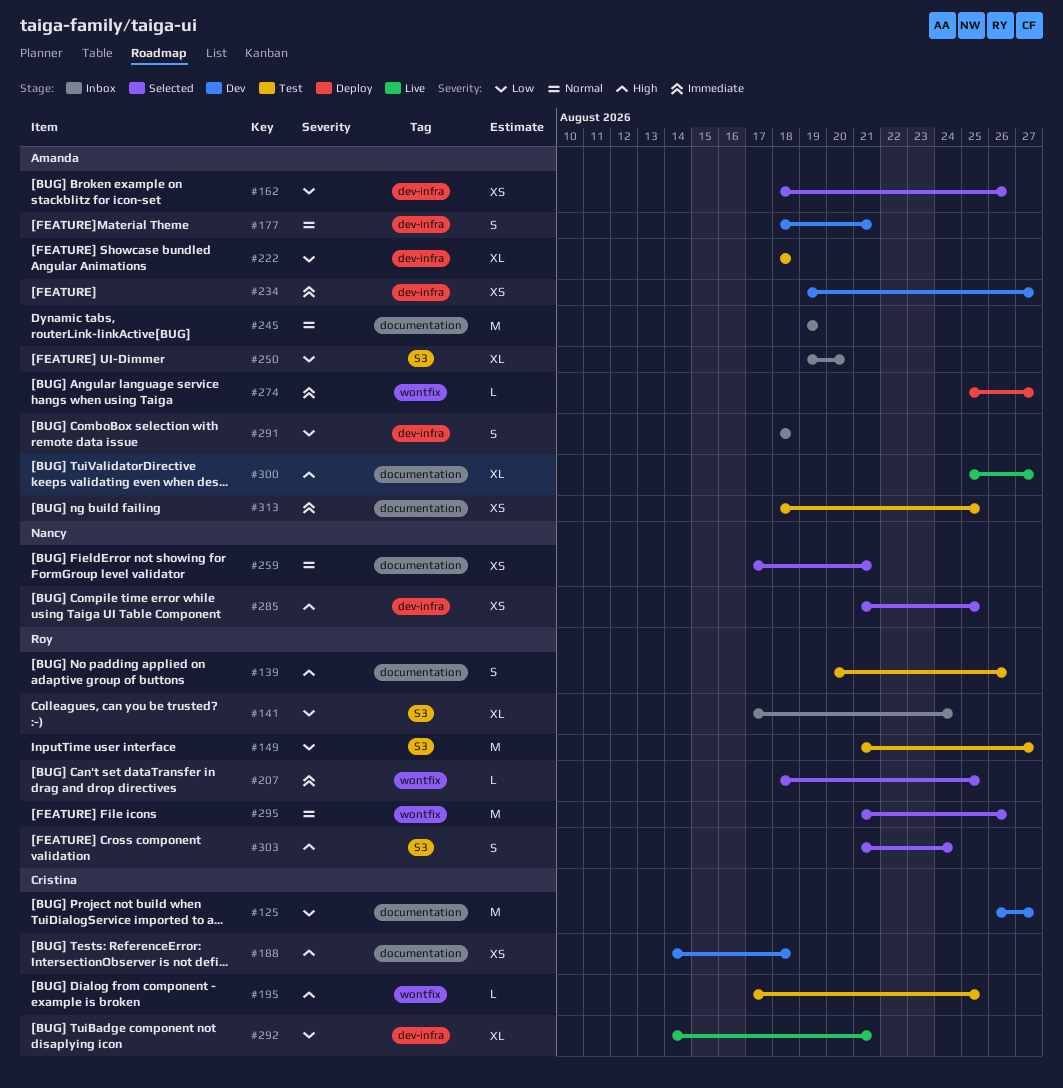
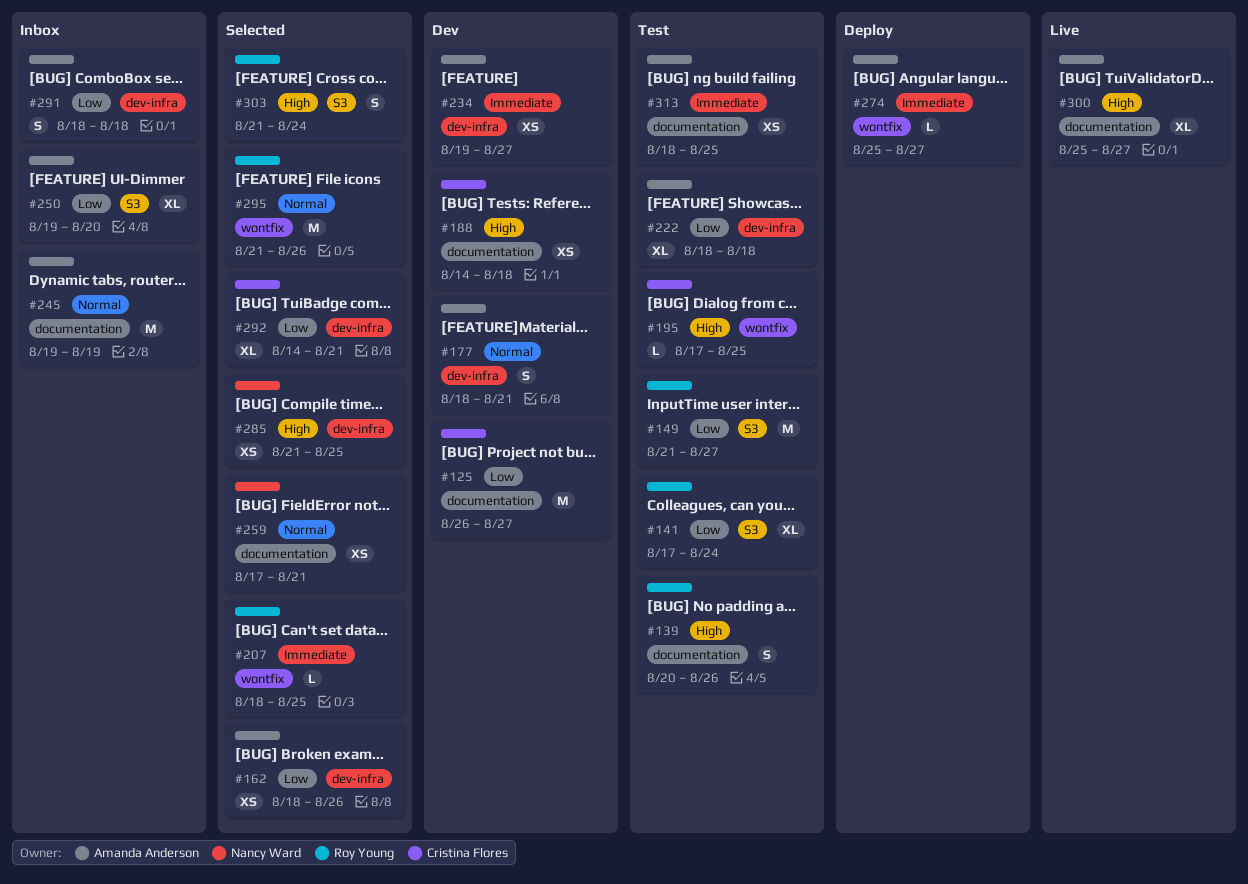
#141, status: Inbox -> Test
#292, status: Live -> Selected

